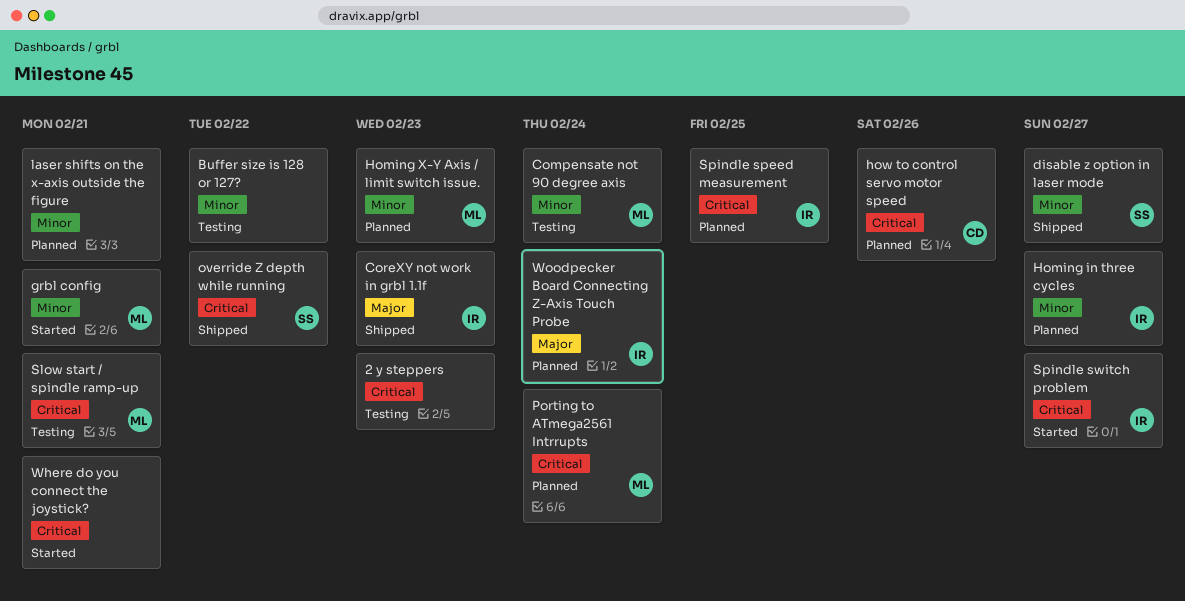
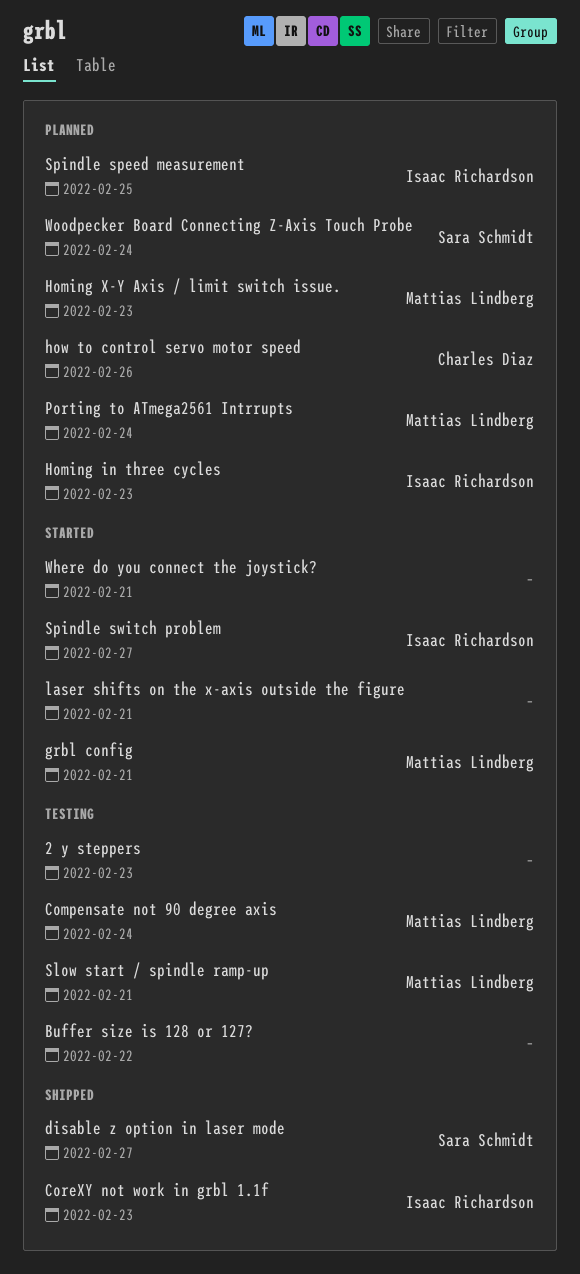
Homing in three cycles, due: Feb 27 -> Feb 23
laser shifts on the x-axis outside the figure, status: Planned -> Started
override Z depth while running: present -> none
Woodpecker Board Connecting Z-Axis Touch Probe, owner: Isaac Richardson -> Sara Schmidt

